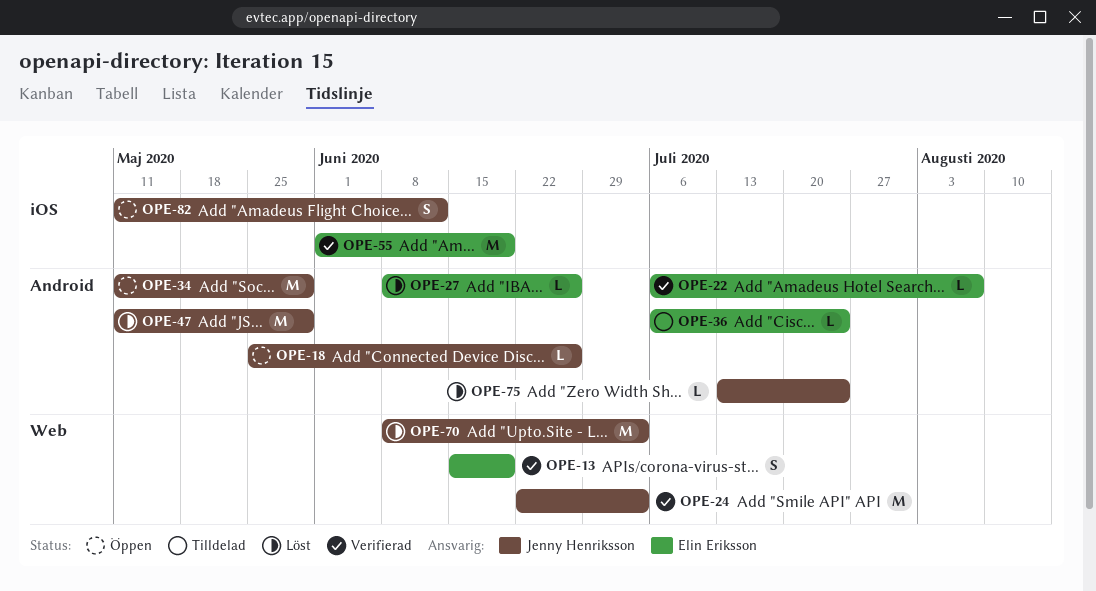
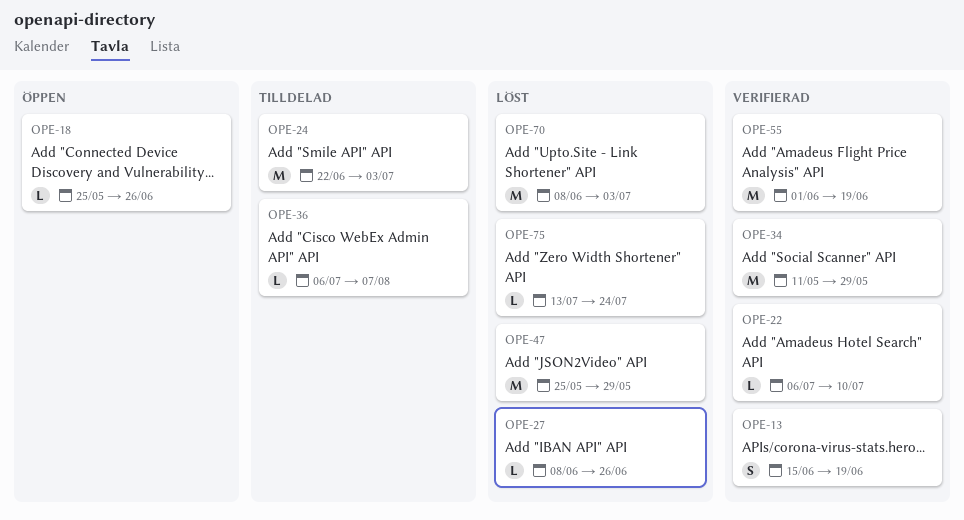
OPE-22, due: Aug 7 -> Jul 10
OPE-24, status: Verifierad -> Tilldelad
OPE-34, status: Öppen -> Verifierad
OPE-36, due: Jul 24 -> Aug 7
OPE-47, start: May 11 -> May 25
OPE-82: present -> none

